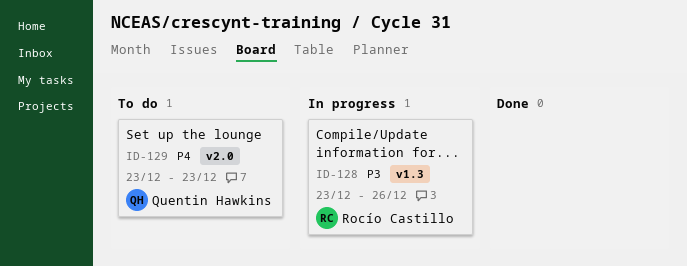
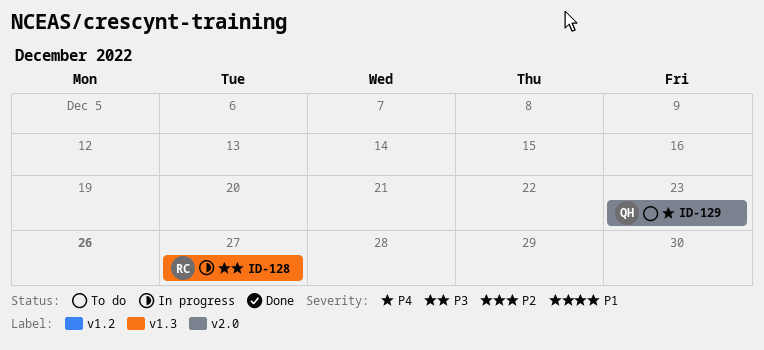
ID-128, start: Dec 23 -> Dec 27
ID-128, due: Dec 26 -> Dec 27

